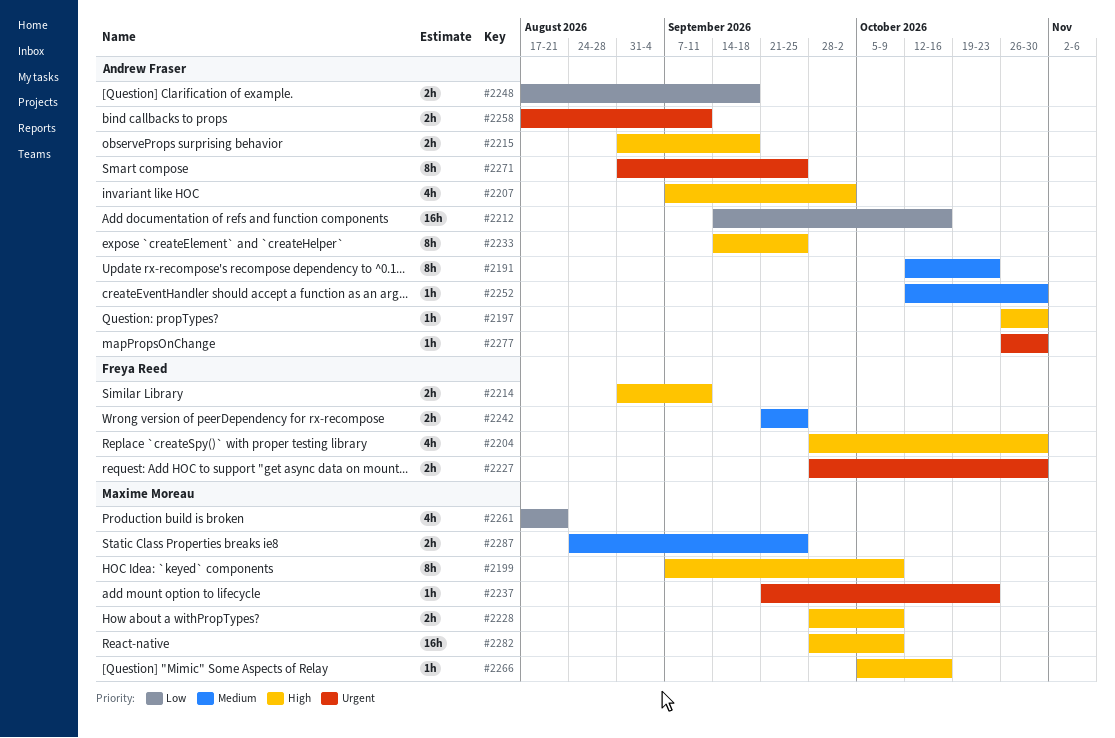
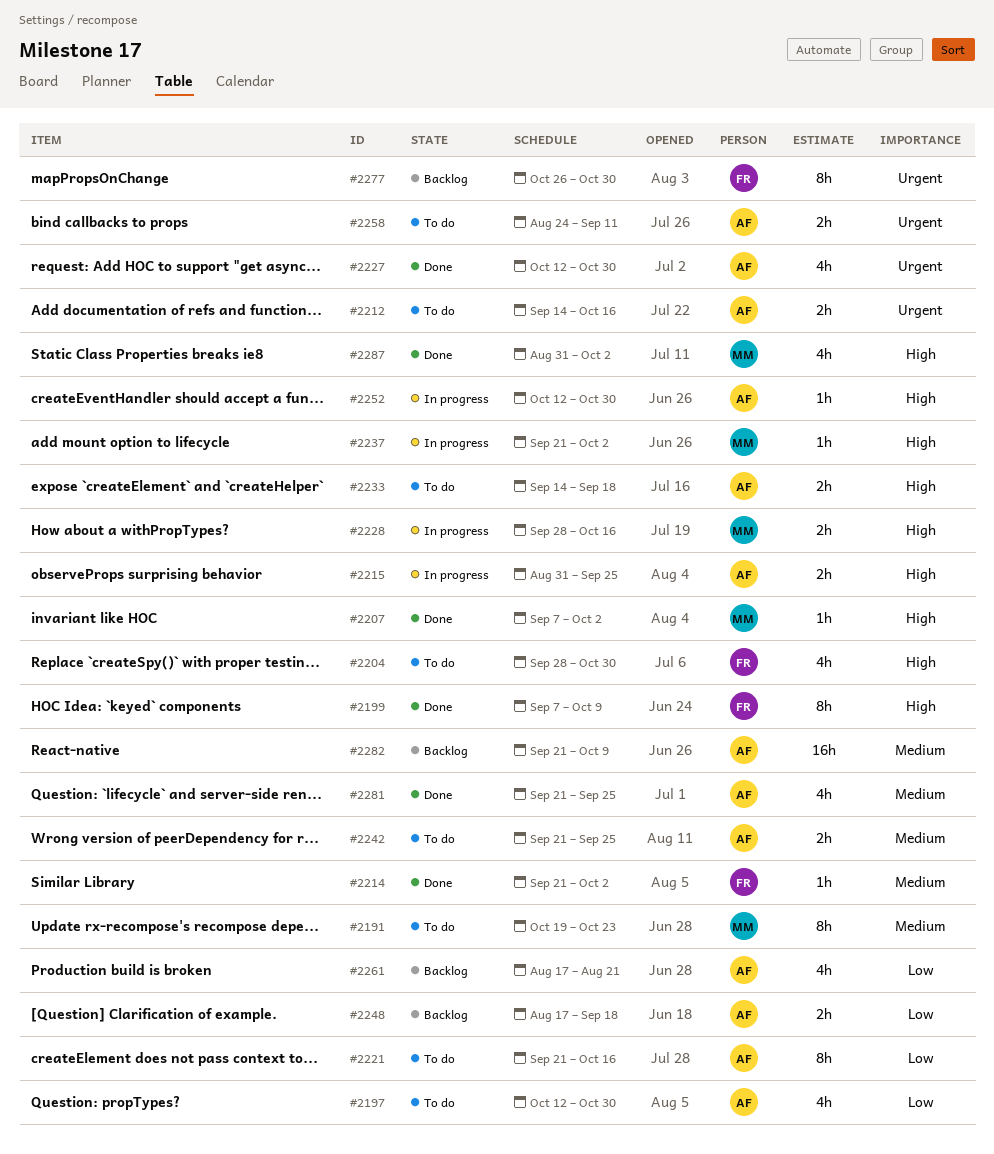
#2191, owner: Andrew Fraser -> Maxime Moreau
#2191, start: Oct 12 -> Oct 19
#2197, priority: High -> Low
#2197, estimate: 1h -> 4h
#2197, start: Oct 26 -> Oct 12
#2199, owner: Maxime Moreau -> Freya Reed
#2207, owner: Andrew Fraser -> Maxime Moreau
#2207, estimate: 4h -> 1h
#2212, priority: Low -> Urgent
#2212, estimate: 16h -> 2h
#2214, priority: High -> Medium
#2214, estimate: 2h -> 1h
#2214, start: Aug 31 -> Sep 21
#2214, due: Sep 11 -> Oct 2
#2215, due: Sep 18 -> Sep 25
#2221: none -> present
#2227, owner: Freya Reed -> Andrew Fraser
#2227, estimate: 2h -> 4h
#2227, start: Sep 28 -> Oct 12
#2228, due: Oct 9 -> Oct 16
#2233, estimate: 8h -> 2h
#2233, due: Sep 25 -> Sep 18
#2237, priority: Urgent -> High
#2237, due: Oct 23 -> Oct 2
#2242, owner: Freya Reed -> Andrew Fraser
#2252, priority: Medium -> High
#2258, start: Aug 17 -> Aug 24
#2261, owner: Maxime Moreau -> Andrew Fraser
#2266: present -> none
#2271: present -> none
#2277, owner: Andrew Fraser -> Freya Reed
#2277, estimate: 1h -> 8h
#2281: none -> present
#2282, owner: Maxime Moreau -> Andrew Fraser
#2282, priority: High -> Medium
#2282, start: Sep 28 -> Sep 21
#2287, priority: Medium -> High
#2287, estimate: 2h -> 4h
#2287, start: Aug 24 -> Aug 31
#2287, due: Sep 25 -> Oct 2

